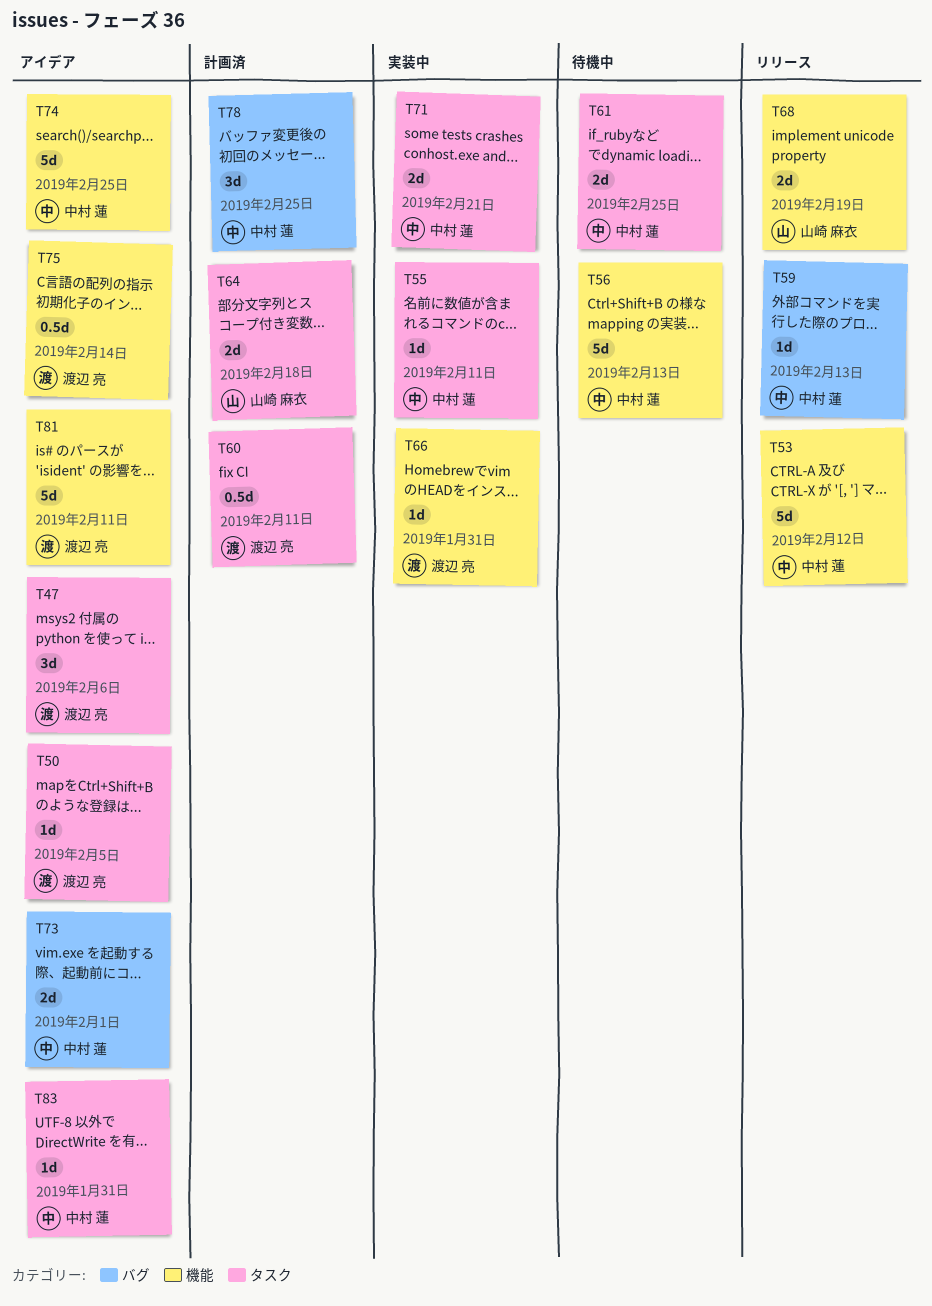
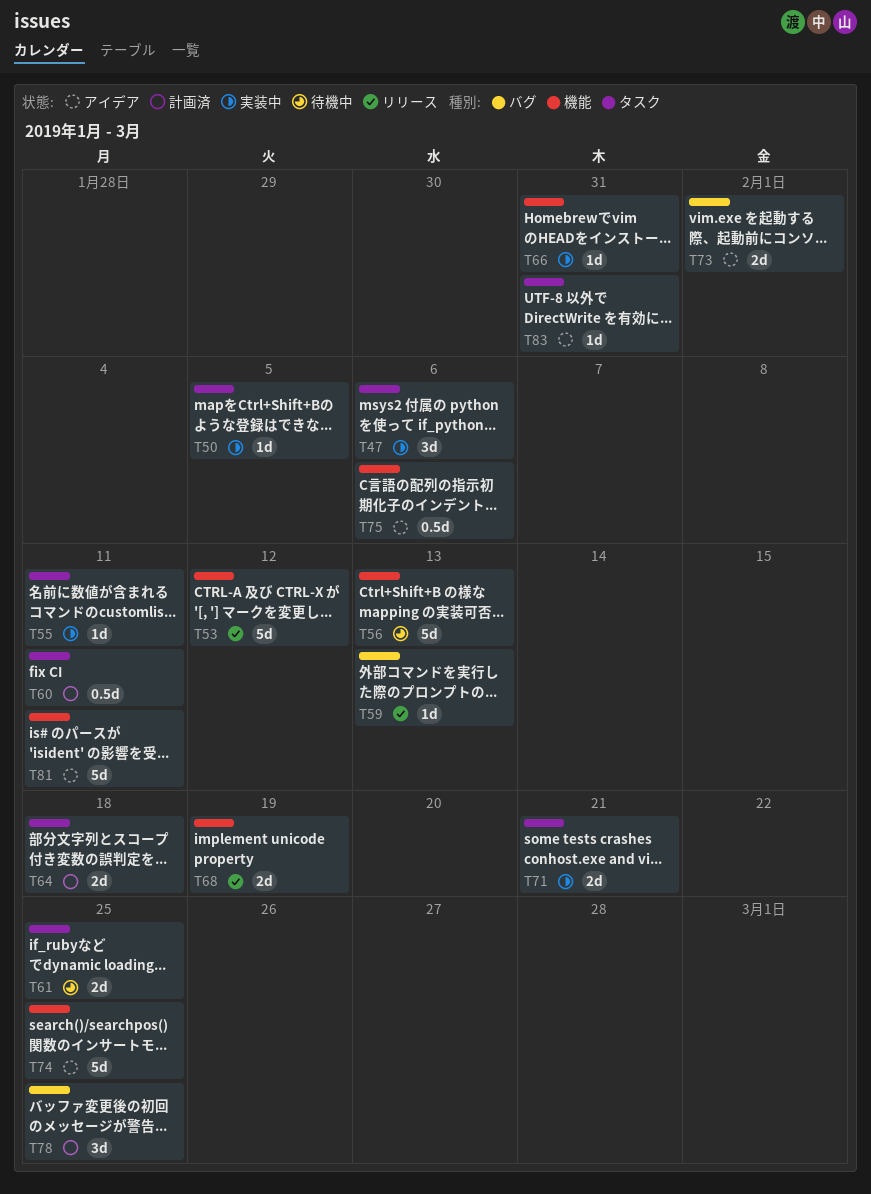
T47, status: アイデア -> 実装中
T50, status: アイデア -> 実装中
T75, due: Feb 14 -> Feb 6

